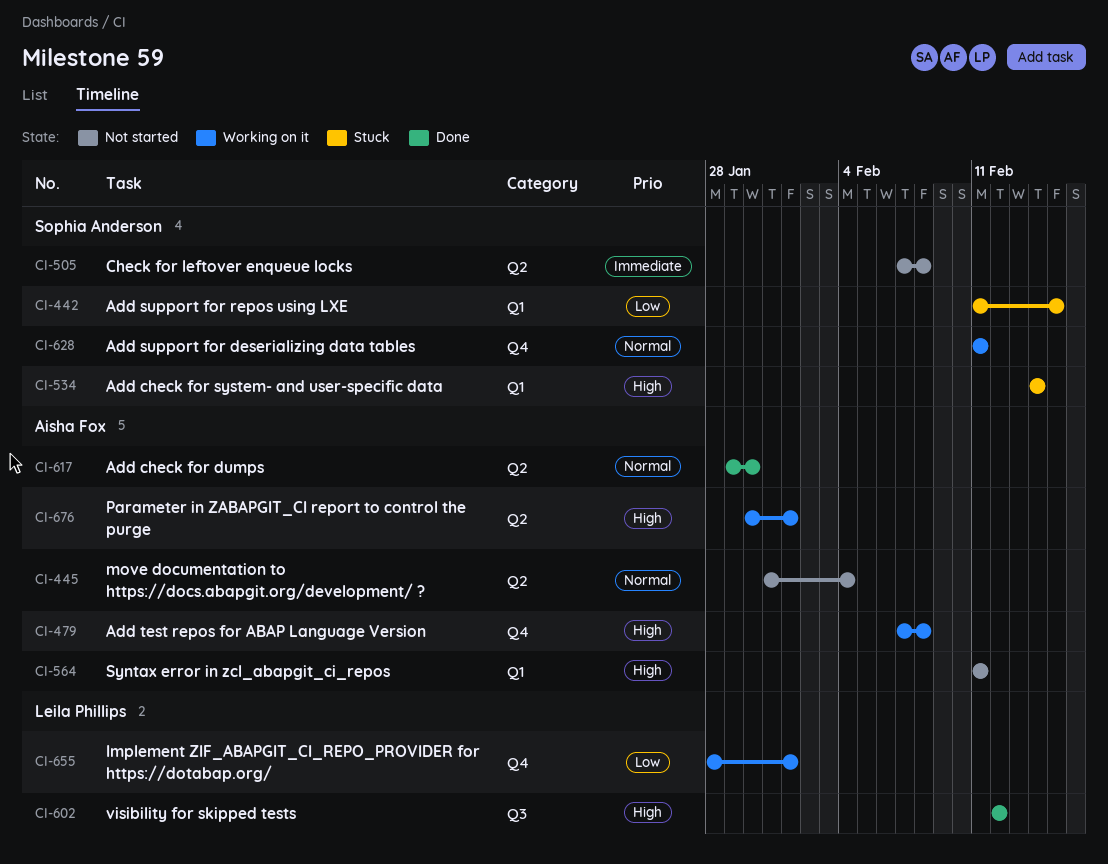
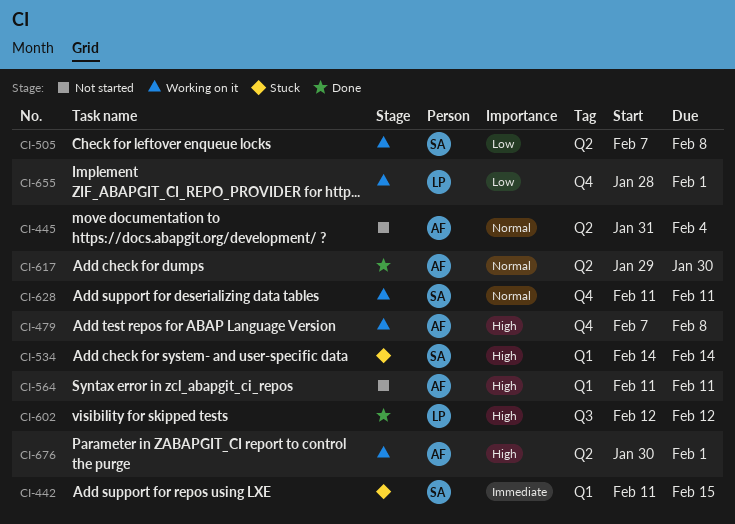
CI-442, priority: Low -> Immediate
CI-505, status: Not started -> Working on it
CI-505, priority: Immediate -> Low

